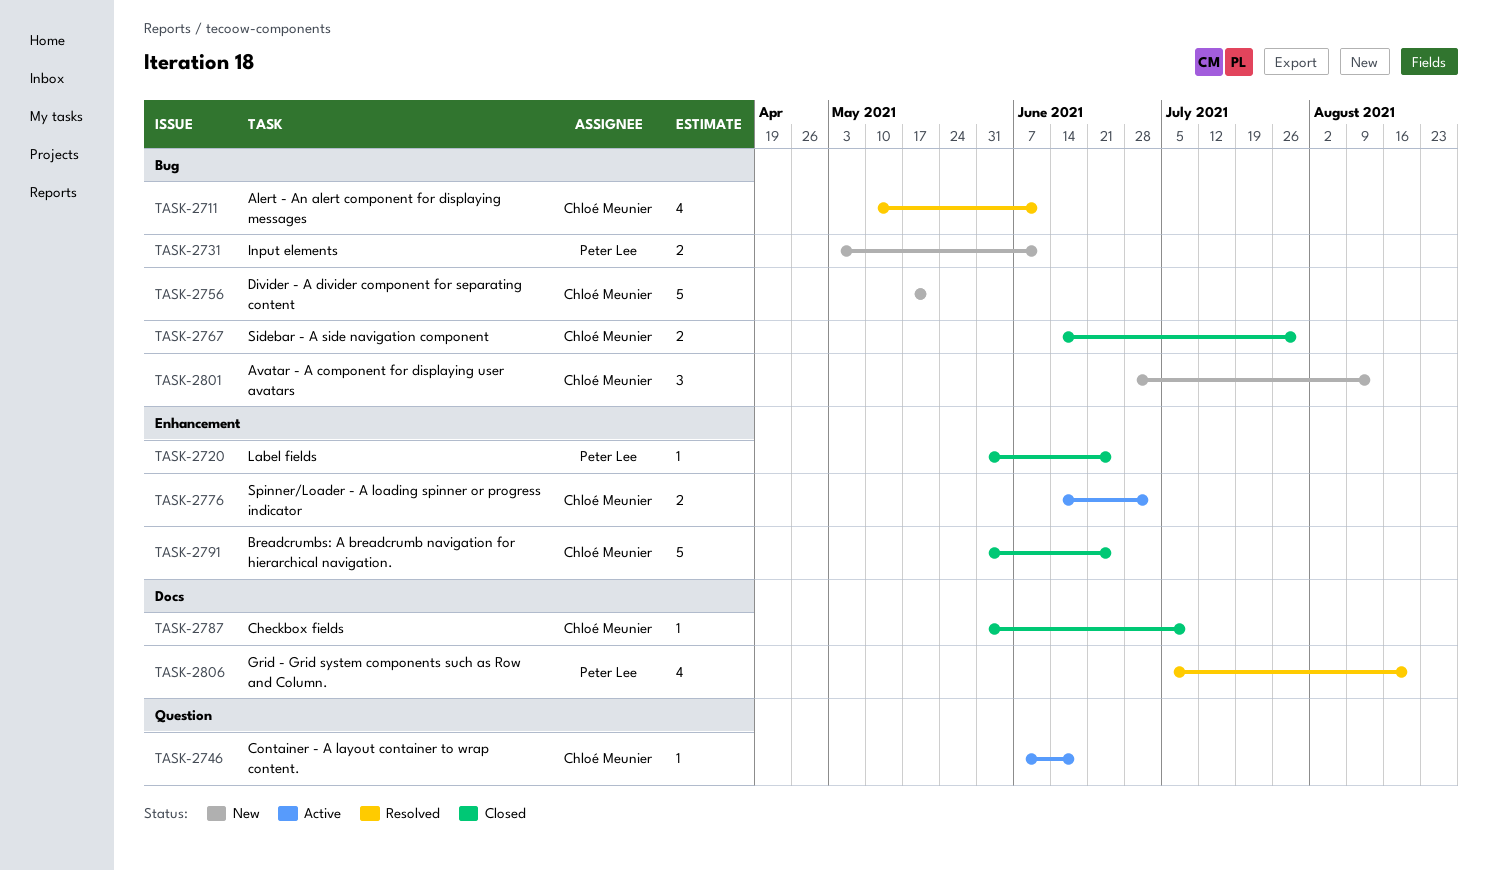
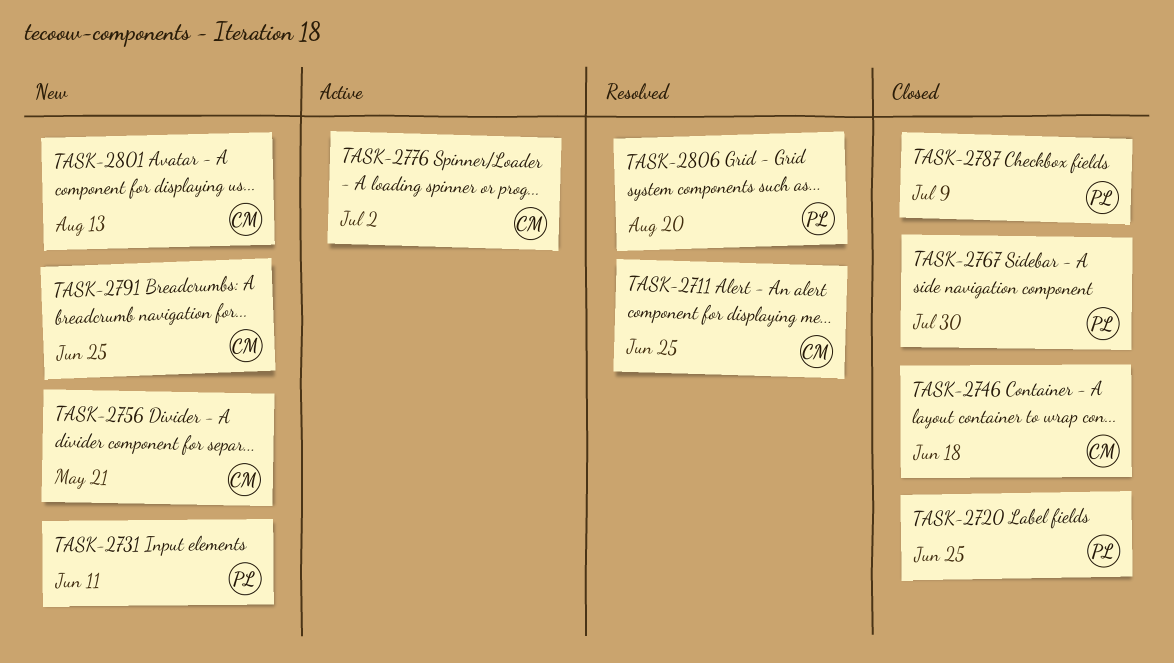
TASK-2711, due: Jun 11 -> Jun 25
TASK-2746, status: Active -> Closed
TASK-2767, owner: Chloé Meunier -> Peter Lee
TASK-2787, owner: Chloé Meunier -> Peter Lee
TASK-2791, status: Closed -> New

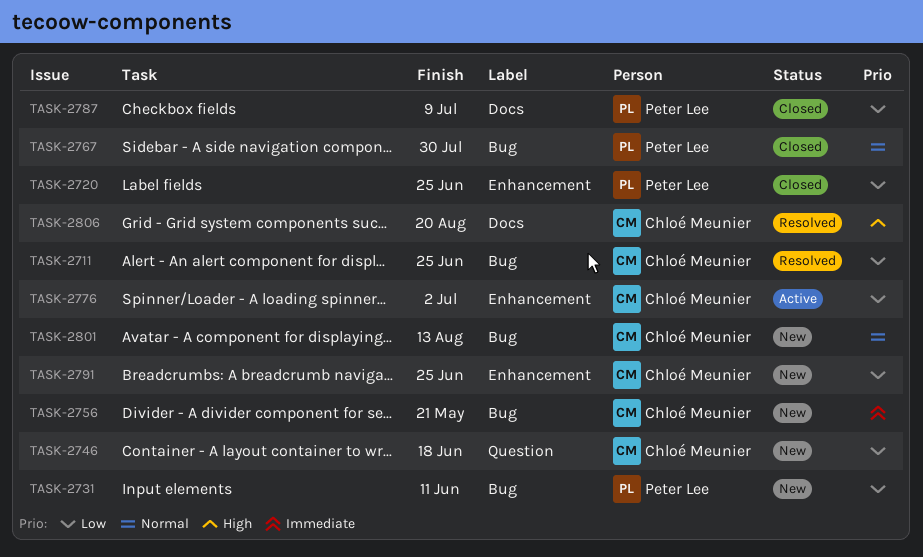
TASK-2746, status: Closed -> New
TASK-2806, owner: Peter Lee -> Chloé Meunier

